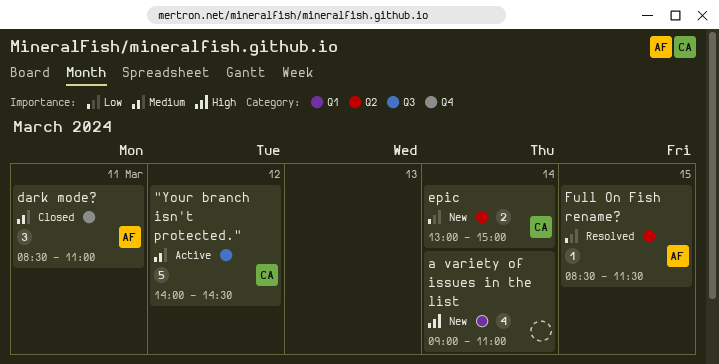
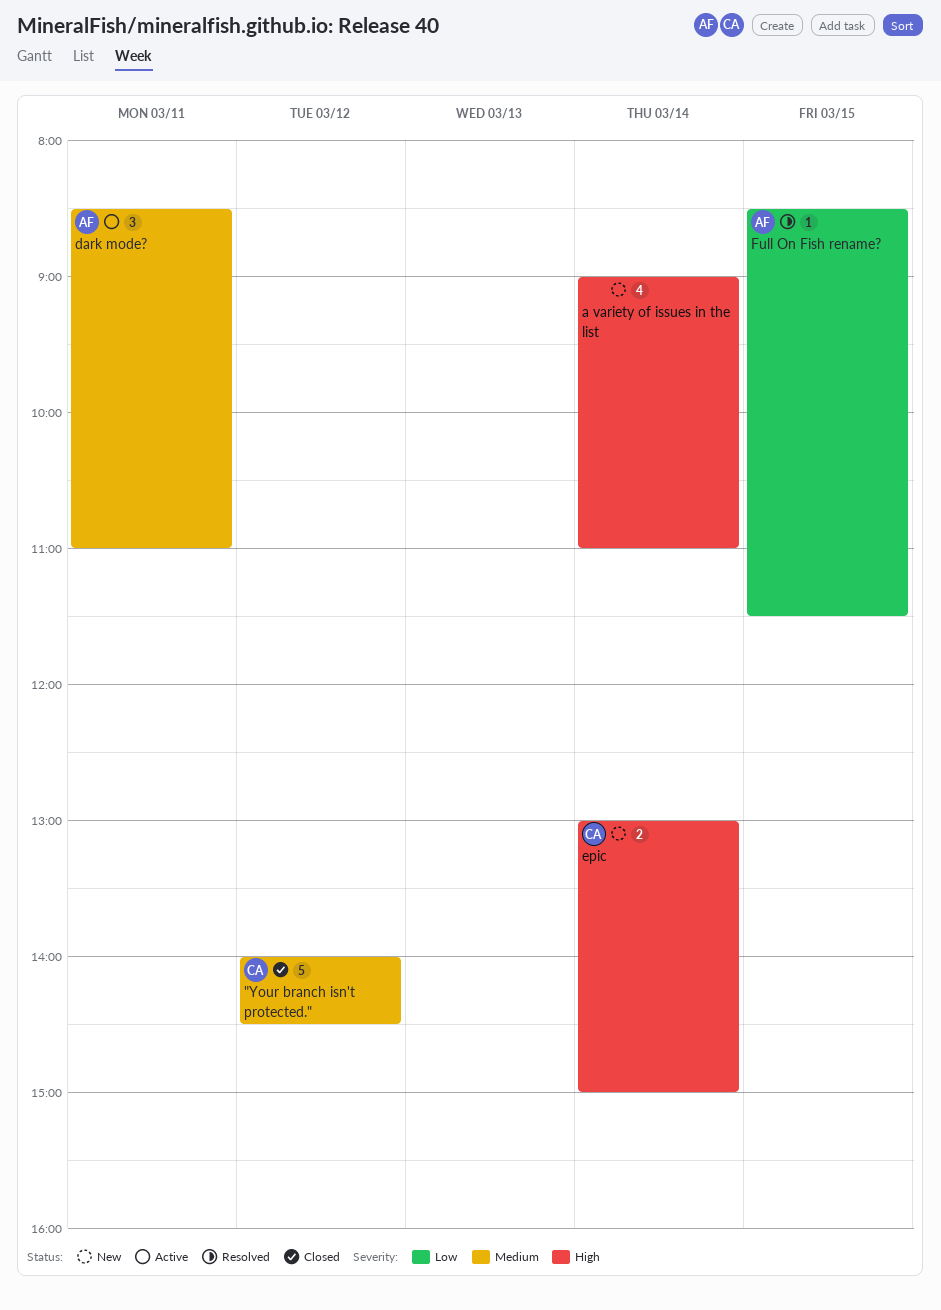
"Your branch isn't protected.", status: Active -> Closed
dark mode?, status: Closed -> Active
epic, priority: Low -> High

